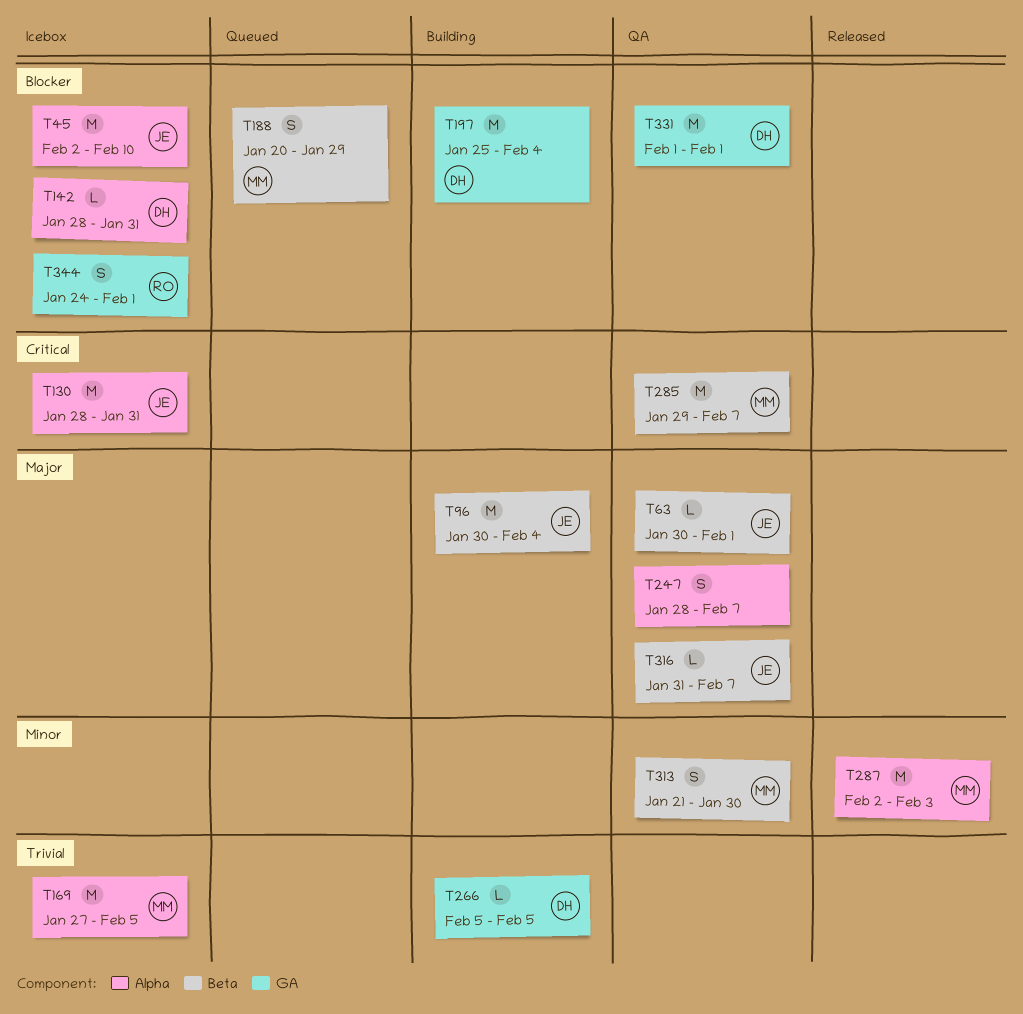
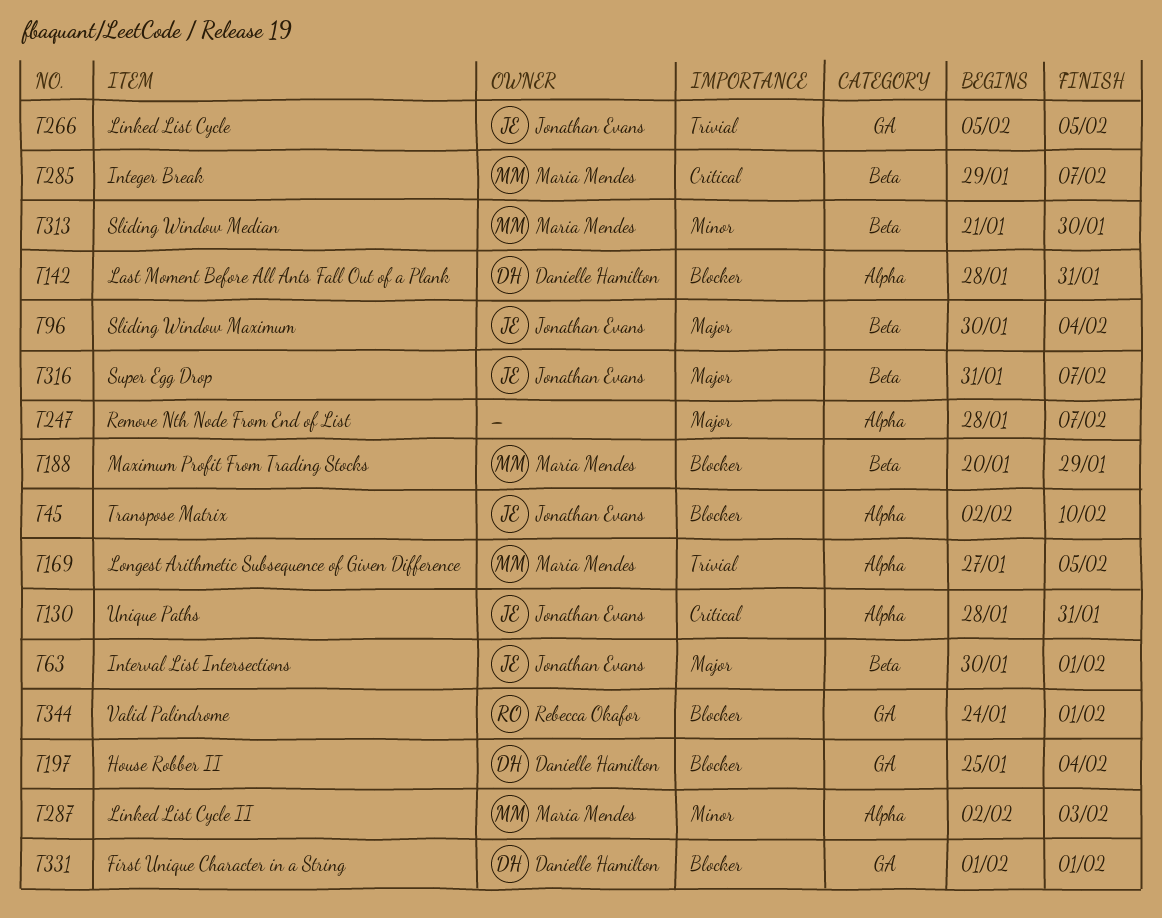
T266, owner: Danielle Hamilton -> Jonathan Evans

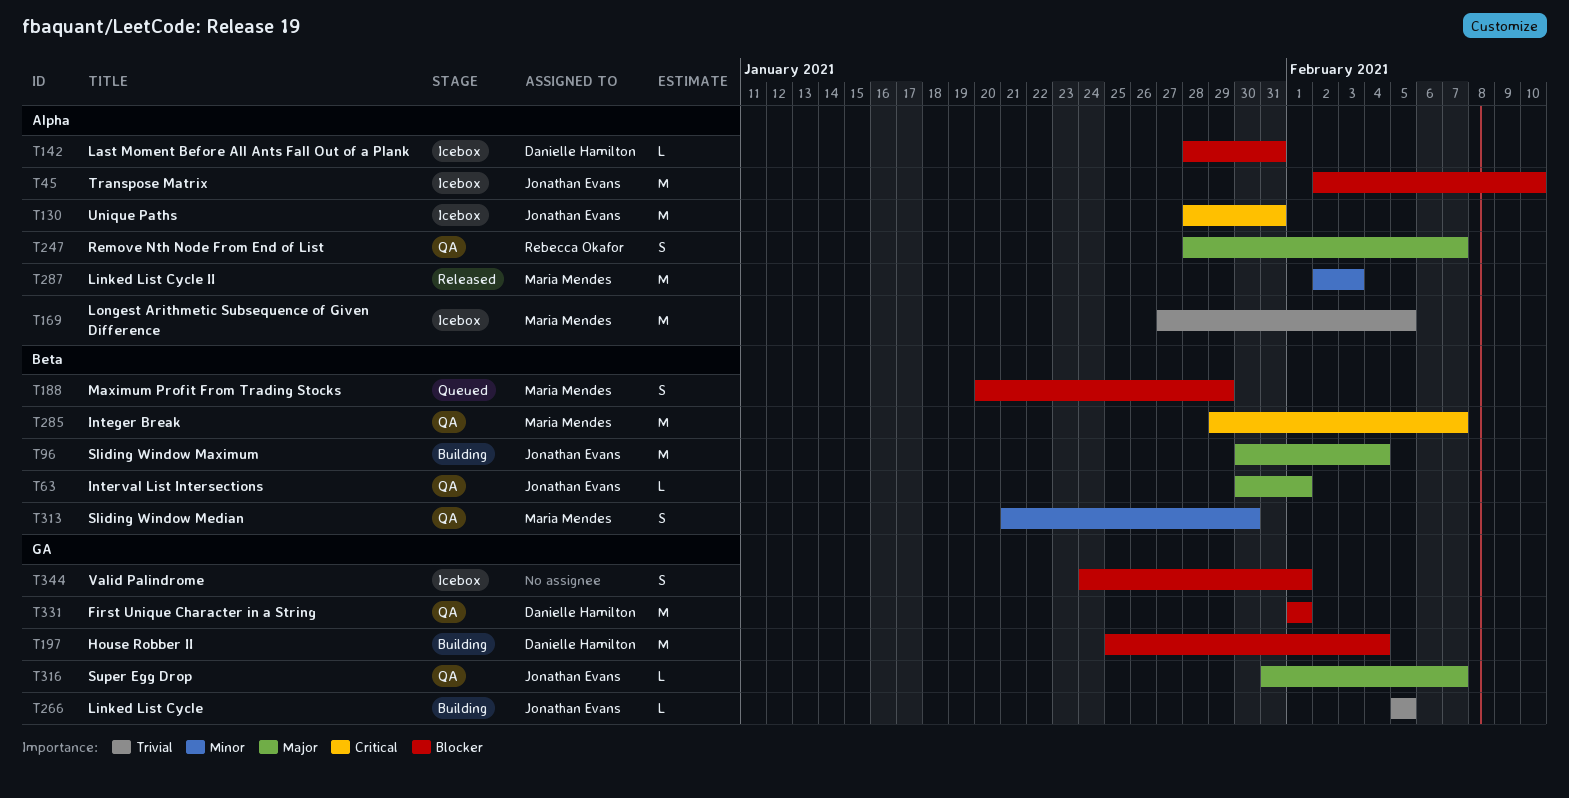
T247, owner: none -> Rebecca Okafor
T316, label: Beta -> GA
T344, owner: Rebecca Okafor -> none

